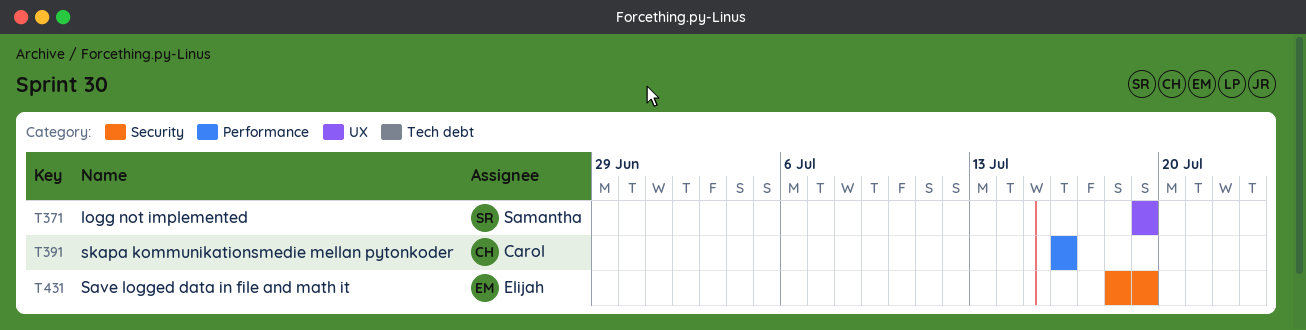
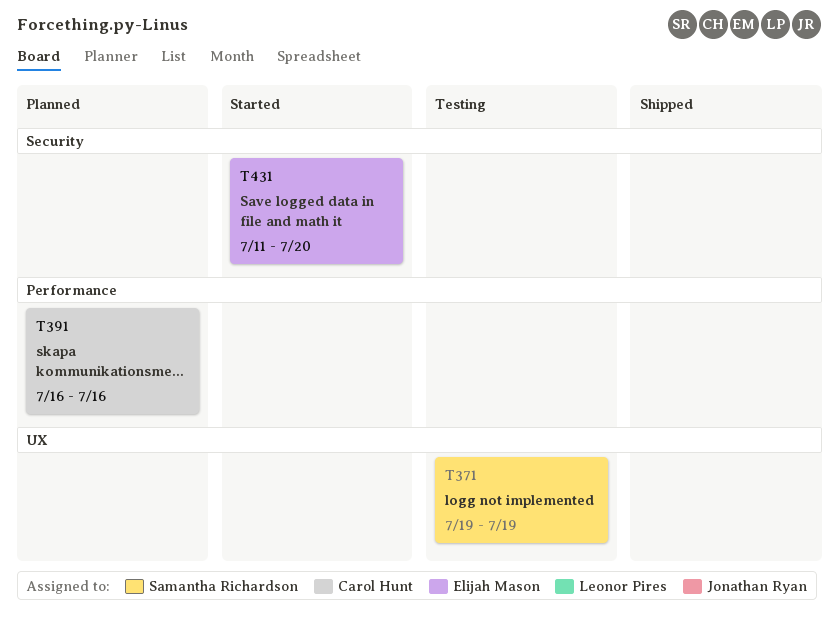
T431, start: Jul 18 -> Jul 11
T431, due: Jul 19 -> Jul 20

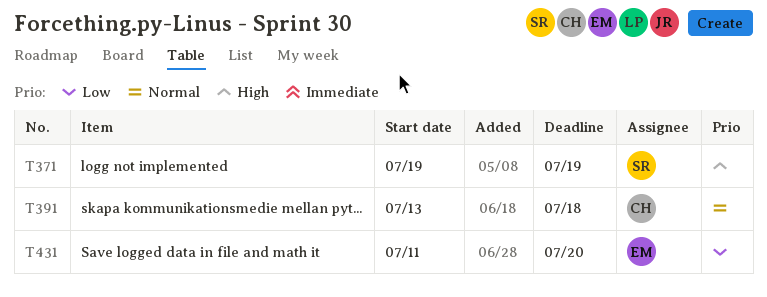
T391, start: Jul 16 -> Jul 13
T391, due: Jul 16 -> Jul 18

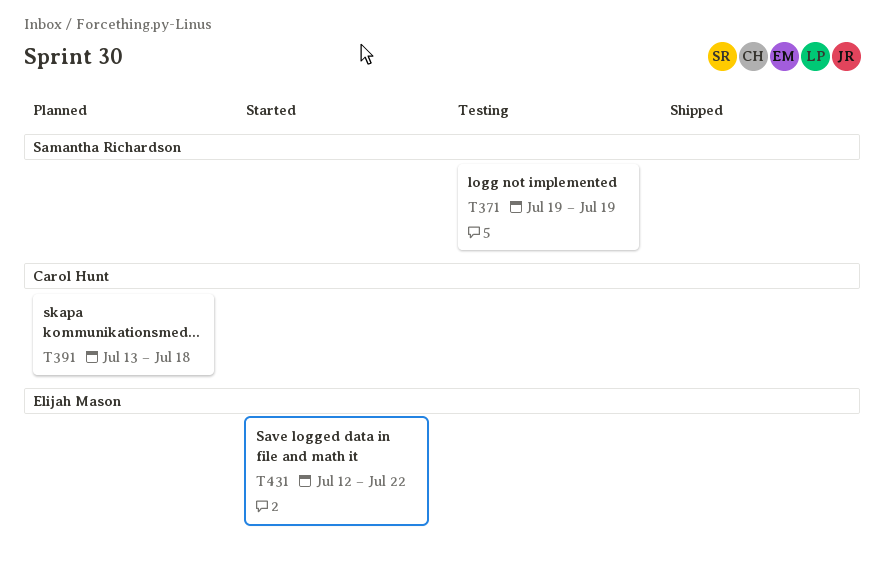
T431, start: Jul 11 -> Jul 12
T431, due: Jul 20 -> Jul 22

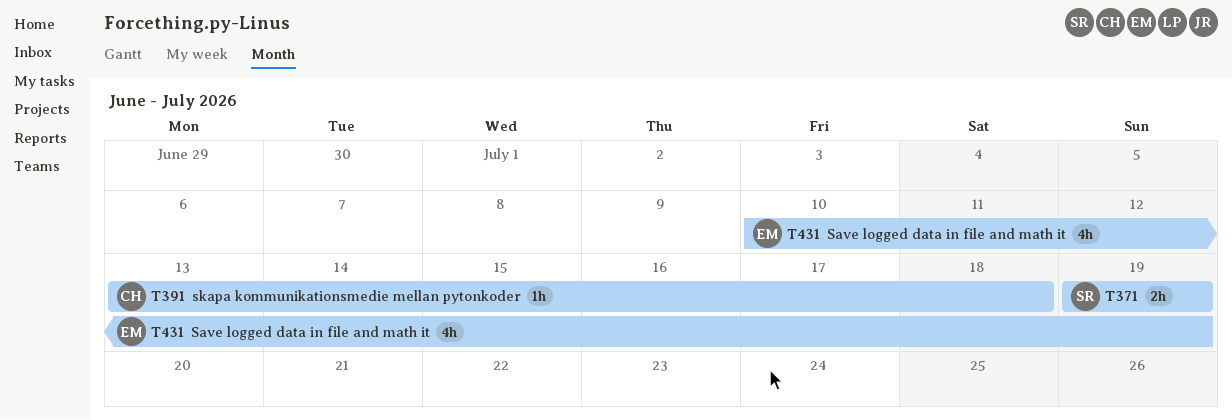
T431, start: Jul 12 -> Jul 10
T431, due: Jul 22 -> Jul 19

